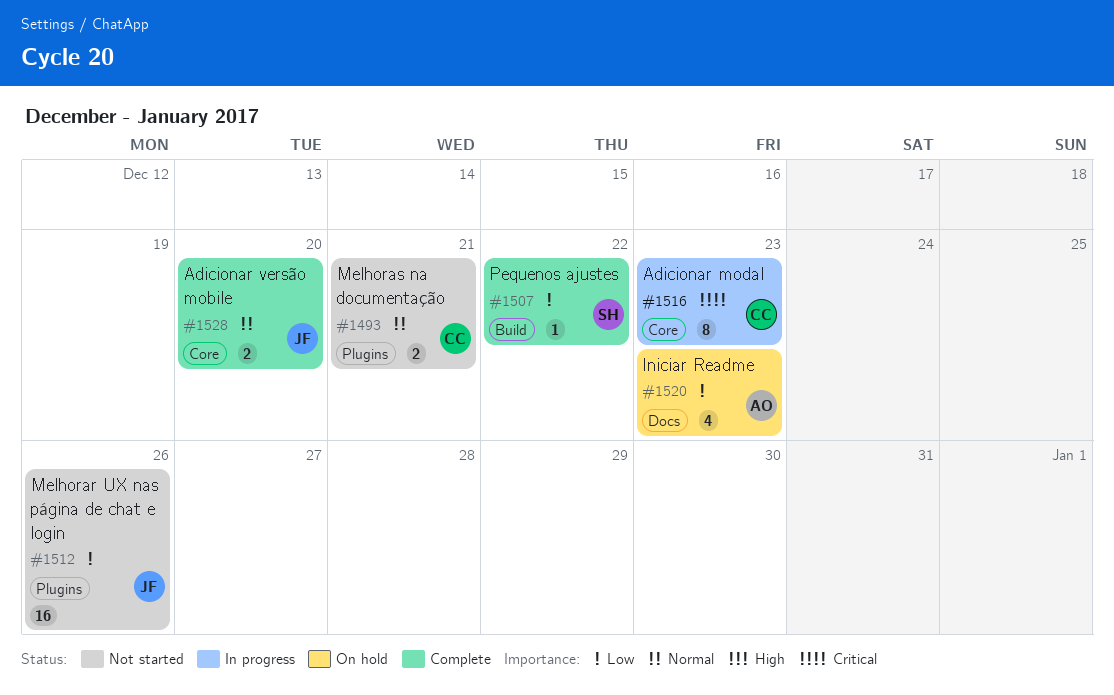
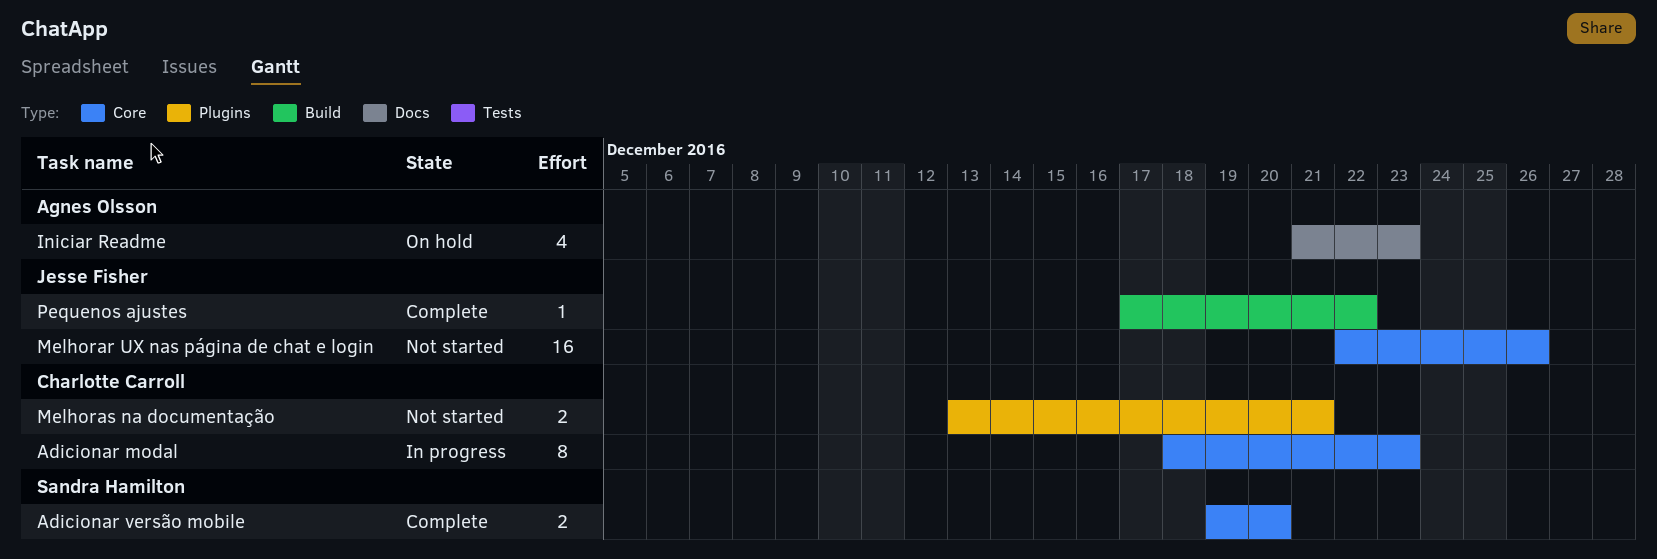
Adicionar versão mobile, owner: Jesse Fisher -> Sandra Hamilton
Melhorar UX nas página de chat e login, label: Plugins -> Core
Pequenos ajustes, owner: Sandra Hamilton -> Jesse Fisher

